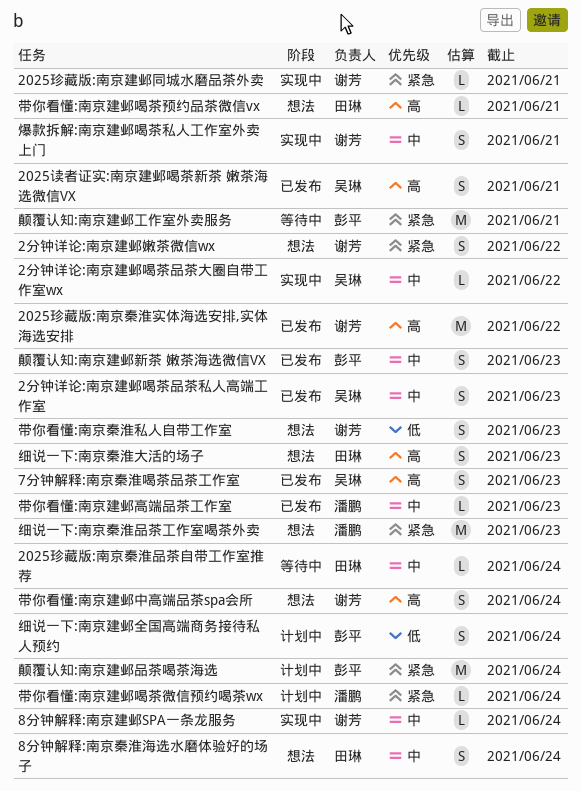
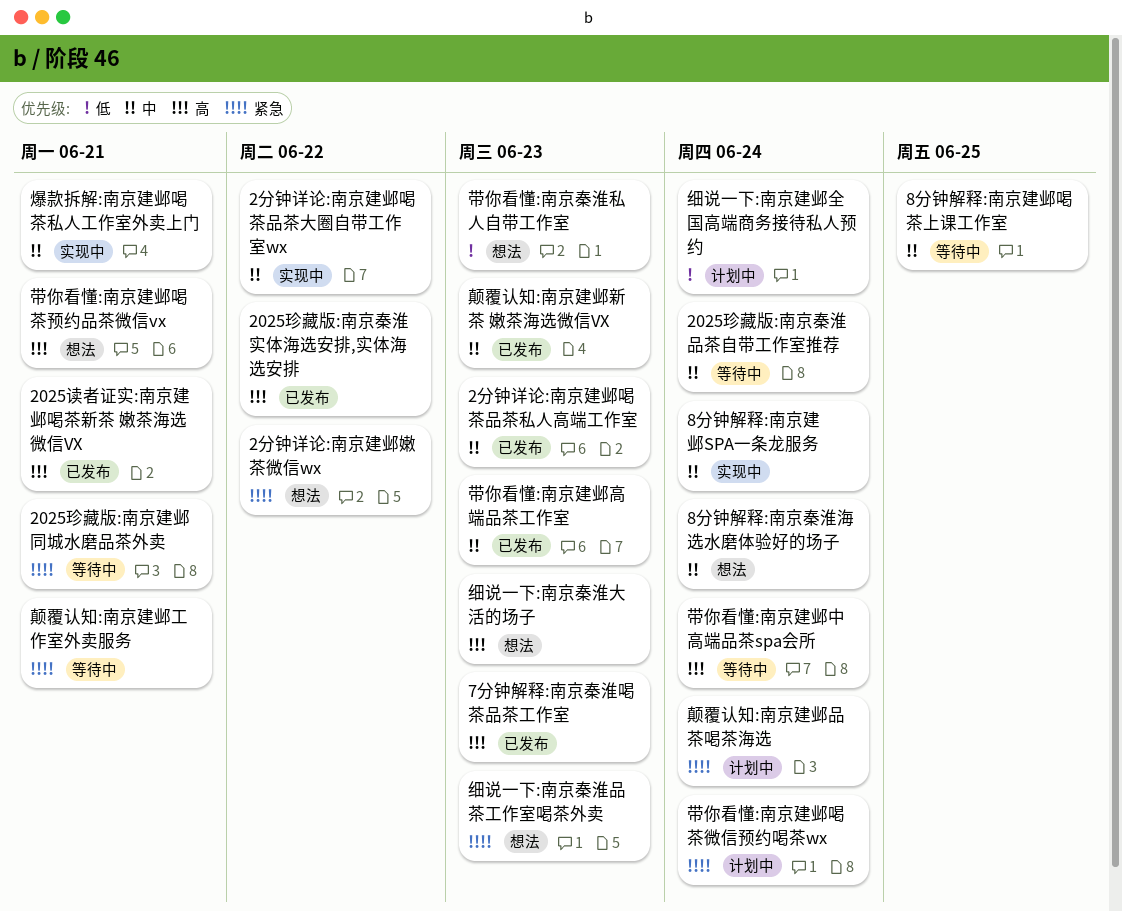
2025珍藏版:南京建邺同城水磨品茶外卖, status: 实现中 -> 等待中
8分钟解释:南京建邺喝茶上课工作室: none -> present
带你看懂:南京建邺中高端品茶spa会所, status: 想法 -> 等待中

